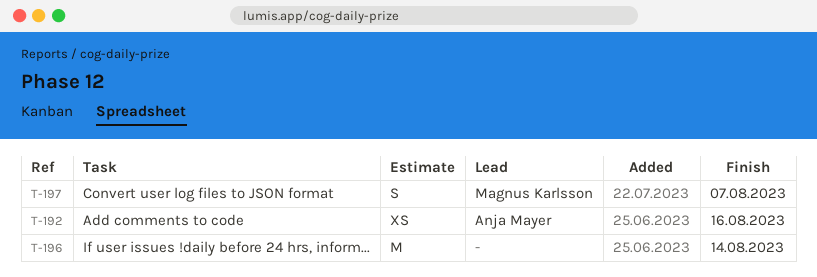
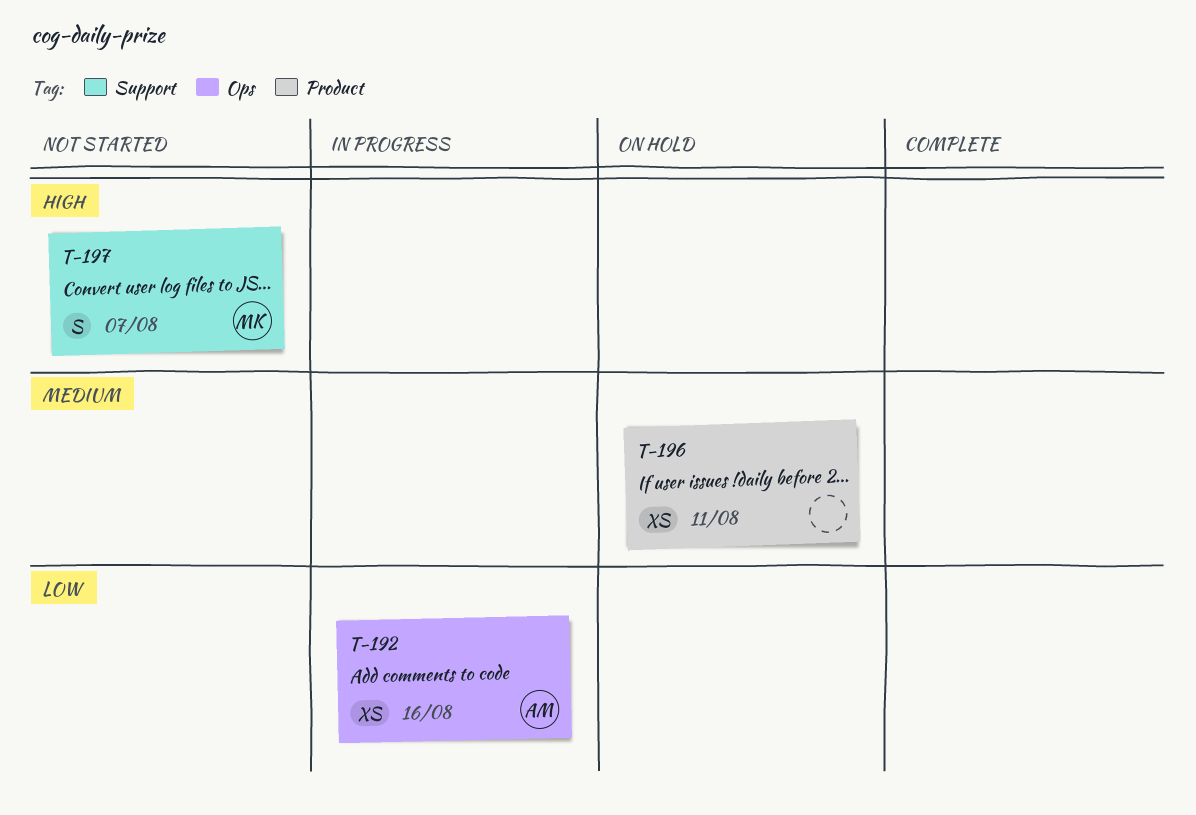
T-196, estimate: M -> XS
T-196, due: Aug 14 -> Aug 11

